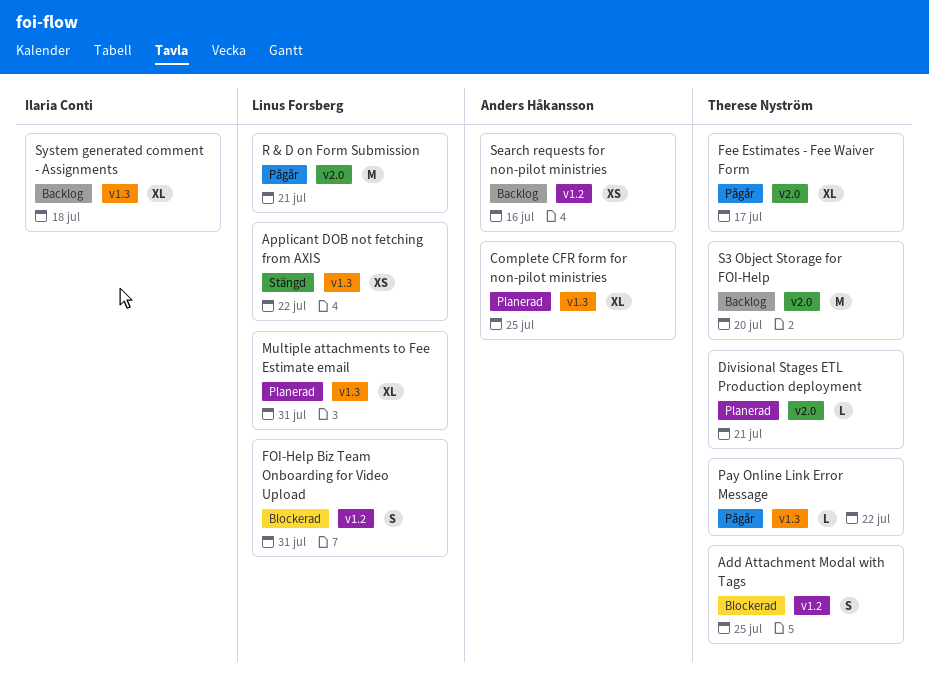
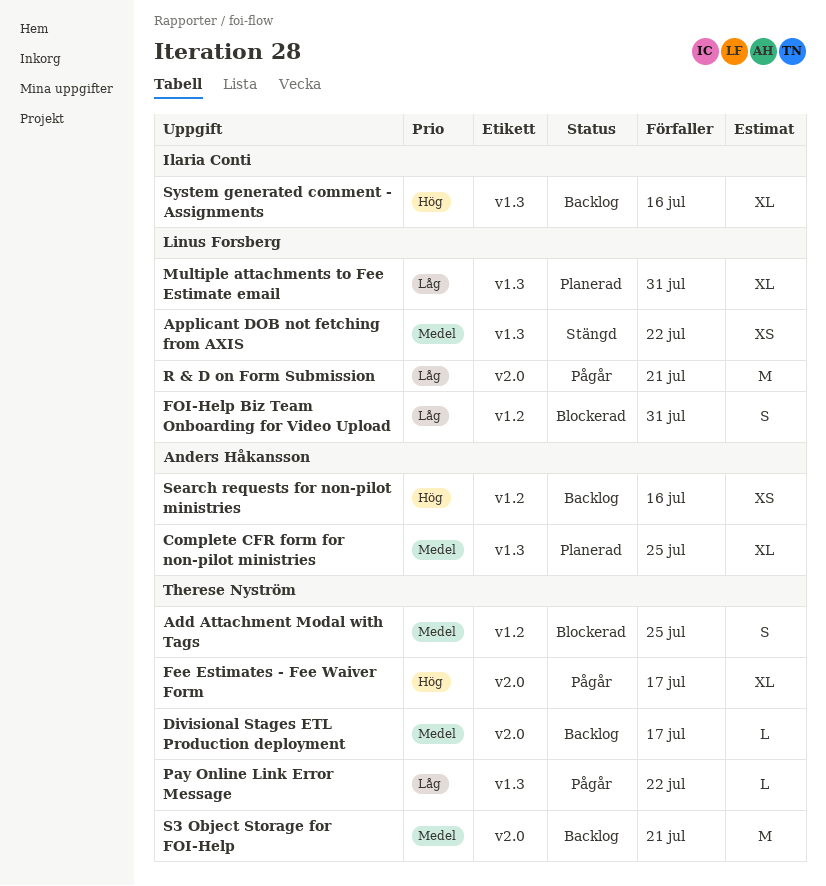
Divisional Stages ETL Production deployment, status: Planerad -> Backlog
Divisional Stages ETL Production deployment, due: Jul 21 -> Jul 17
S3 Object Storage for FOI-Help, due: Jul 20 -> Jul 21
System generated comment - Assignments, due: Jul 18 -> Jul 16

